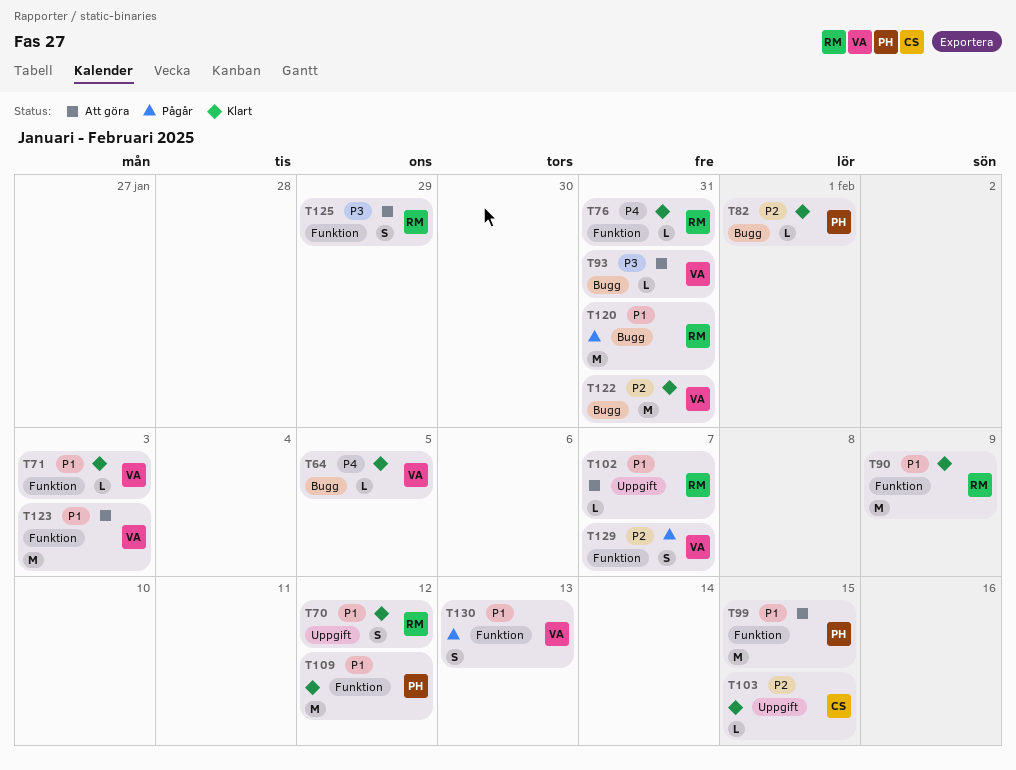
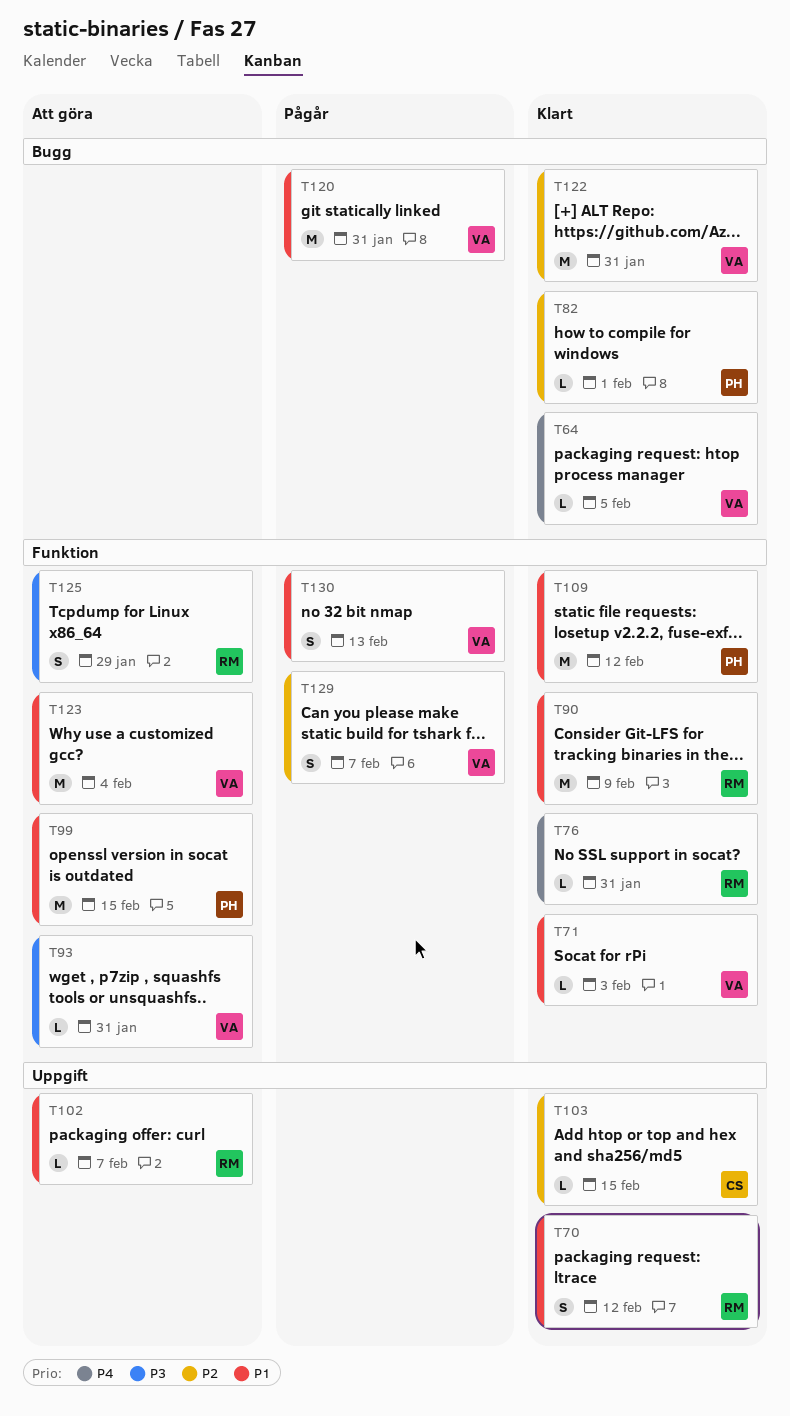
T93, label: Bugg -> Funktion
T120, owner: RM -> VA
T123, due: Feb 3 -> Feb 4

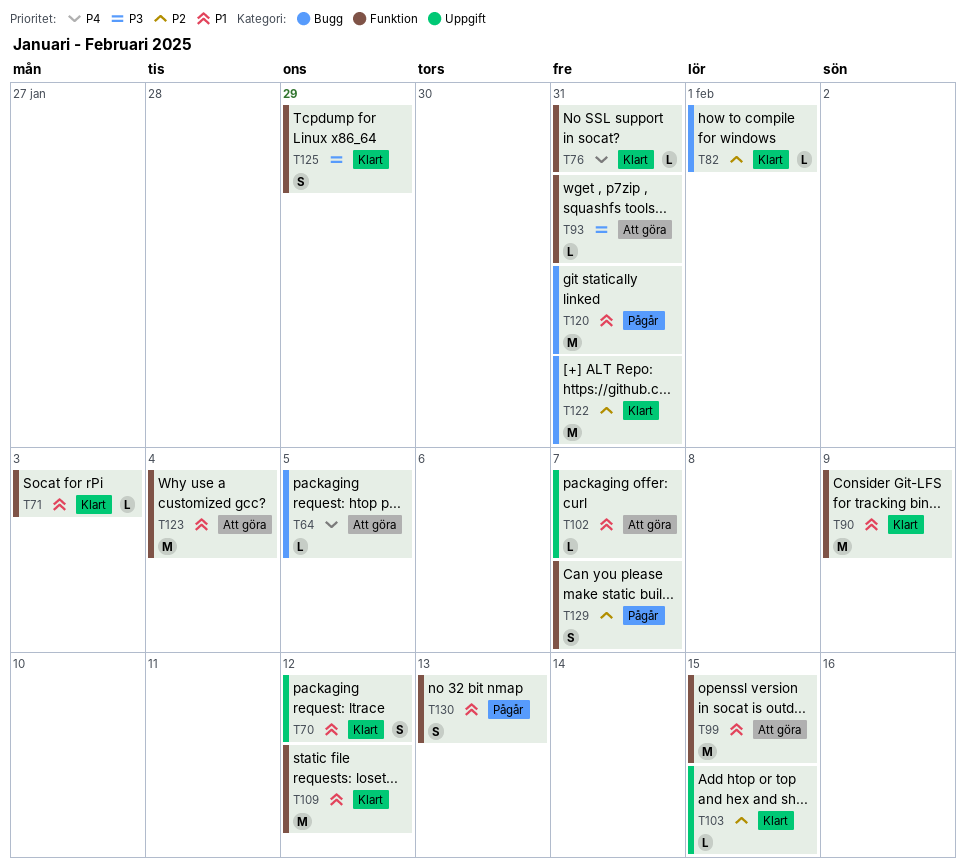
T64, status: Klart -> Att göra
T125, status: Att göra -> Klart

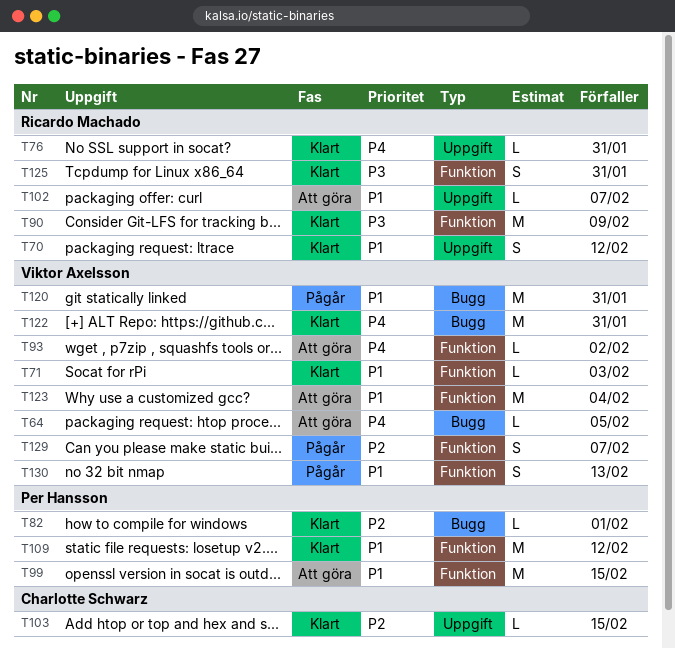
T76, label: Funktion -> Uppgift
T90, priority: P1 -> P3
T93, priority: P3 -> P4
T93, due: Jan 31 -> Feb 2
T122, priority: P2 -> P4
T125, due: Jan 29 -> Jan 31

